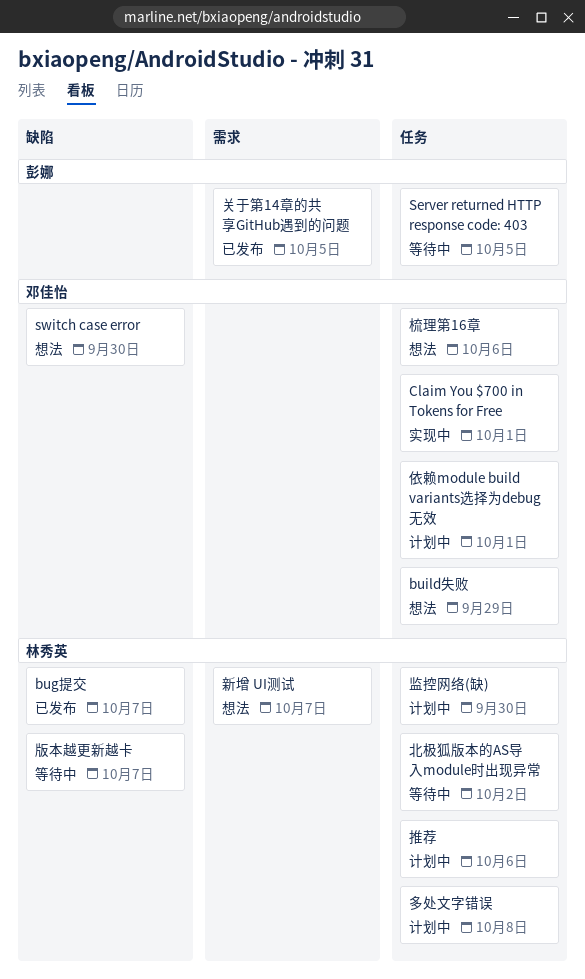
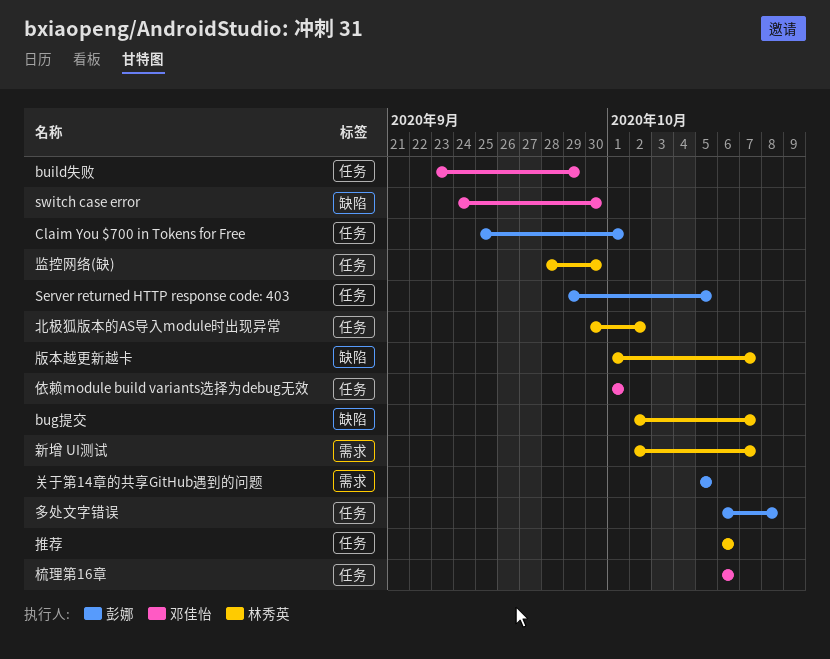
Claim You $700 in Tokens for Free, owner: 邓佳怡 -> 彭娜
多处文字错误, owner: 林秀英 -> 彭娜

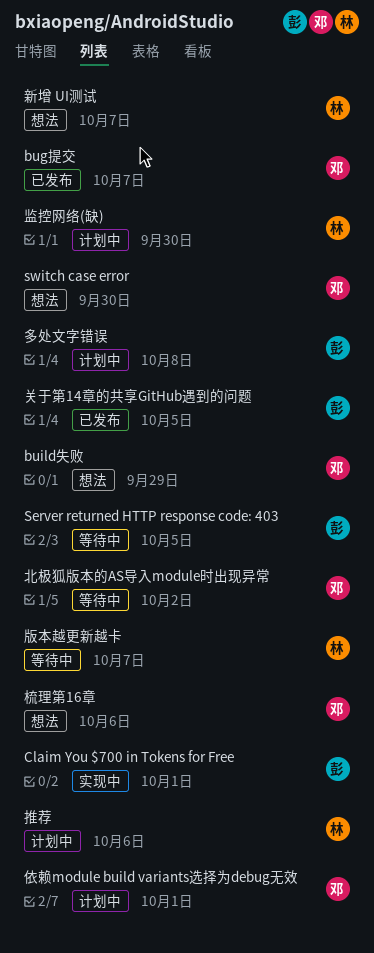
bug提交, owner: 林秀英 -> 邓佳怡
北极狐版本的AS导入module时出现异常, owner: 林秀英 -> 邓佳怡

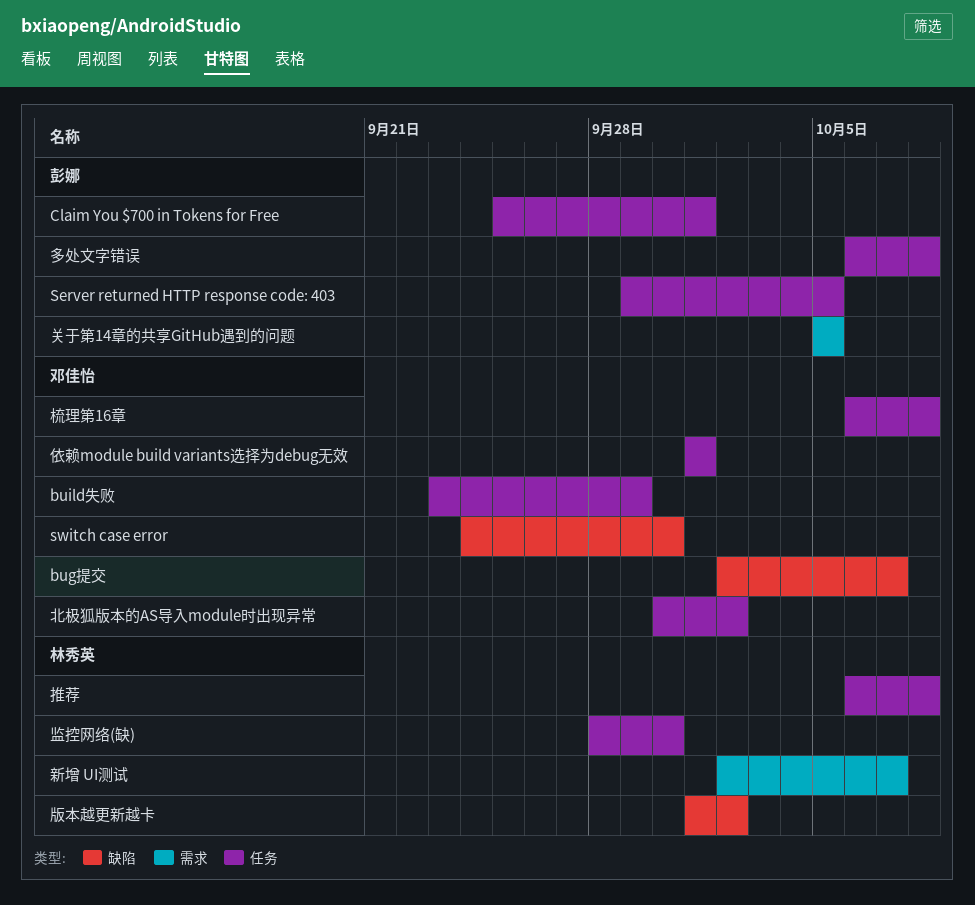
推荐, due: Oct 6 -> Oct 8
梳理第16章, due: Oct 6 -> Oct 8
版本越更新越卡, due: Oct 7 -> Oct 2

